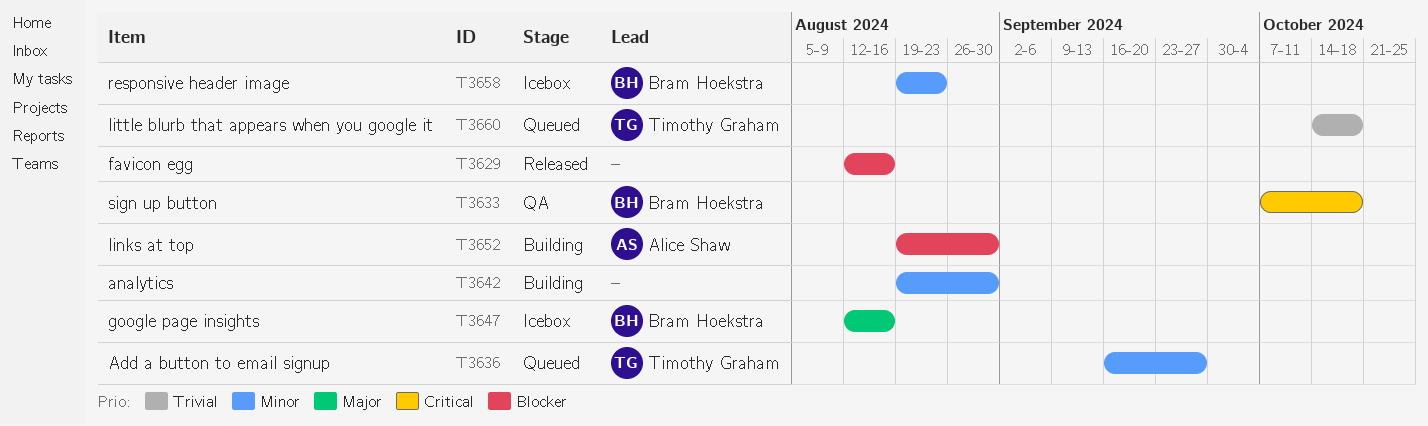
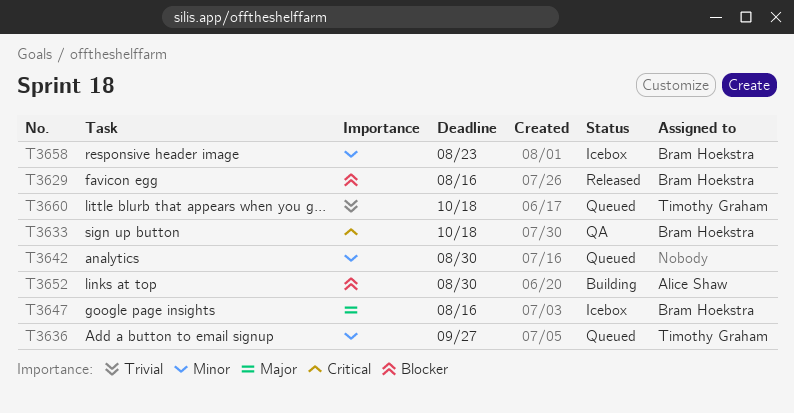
T3629, owner: none -> Bram Hoekstra
T3642, status: Building -> Queued

